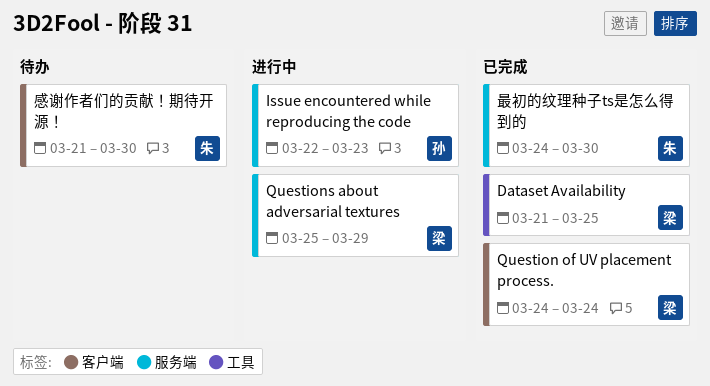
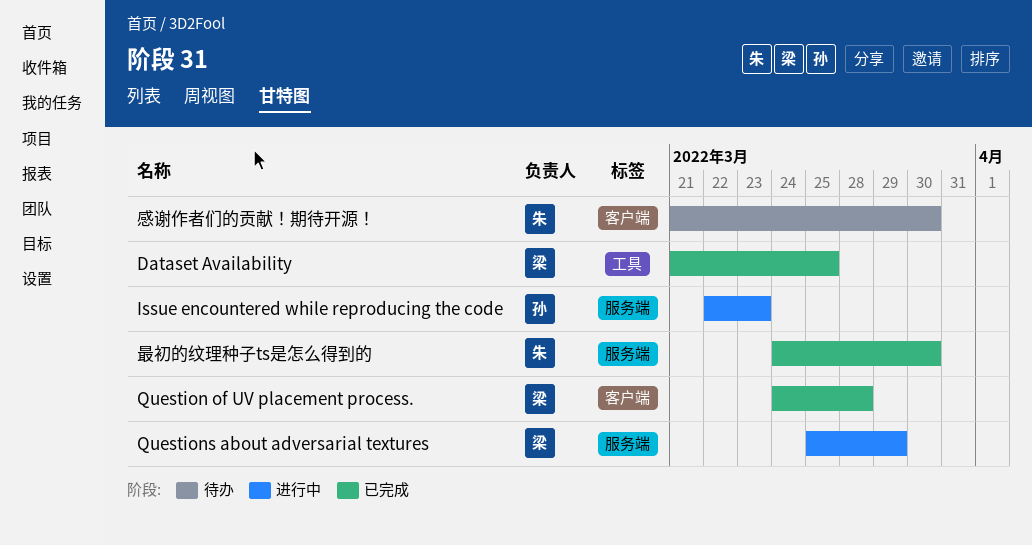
Question of UV placement process., due: Mar 24 -> Mar 28

